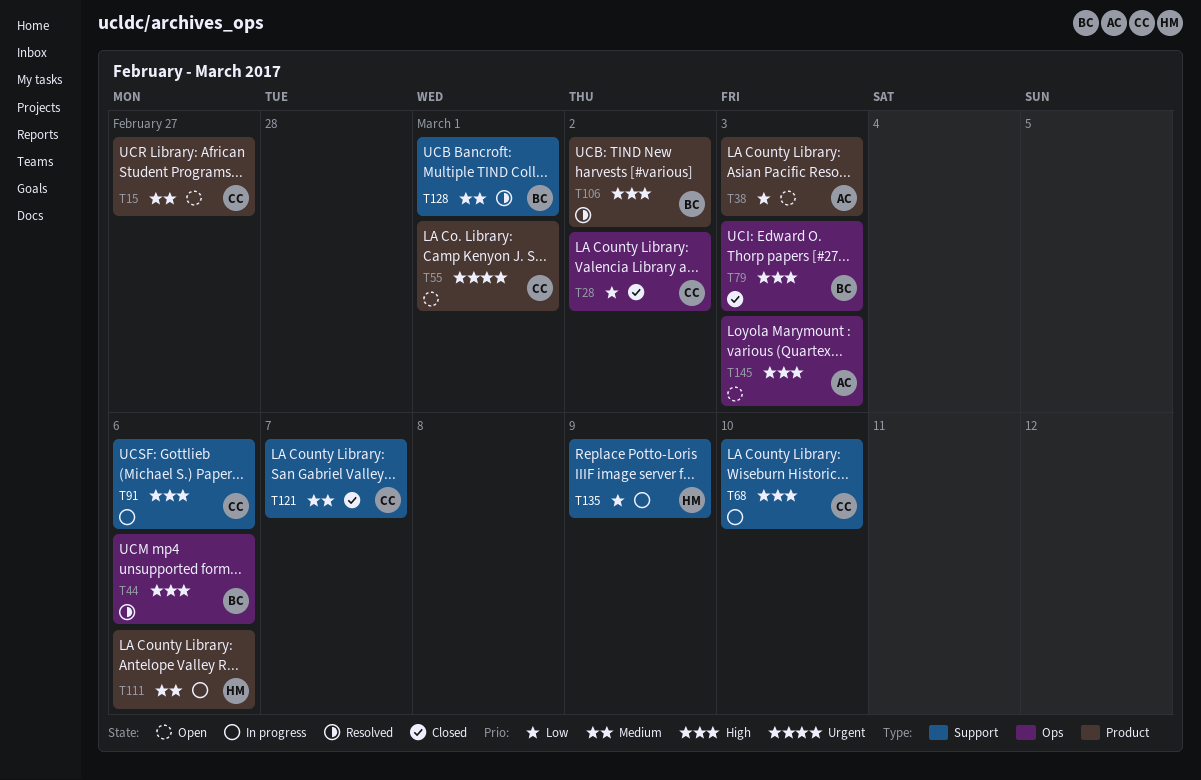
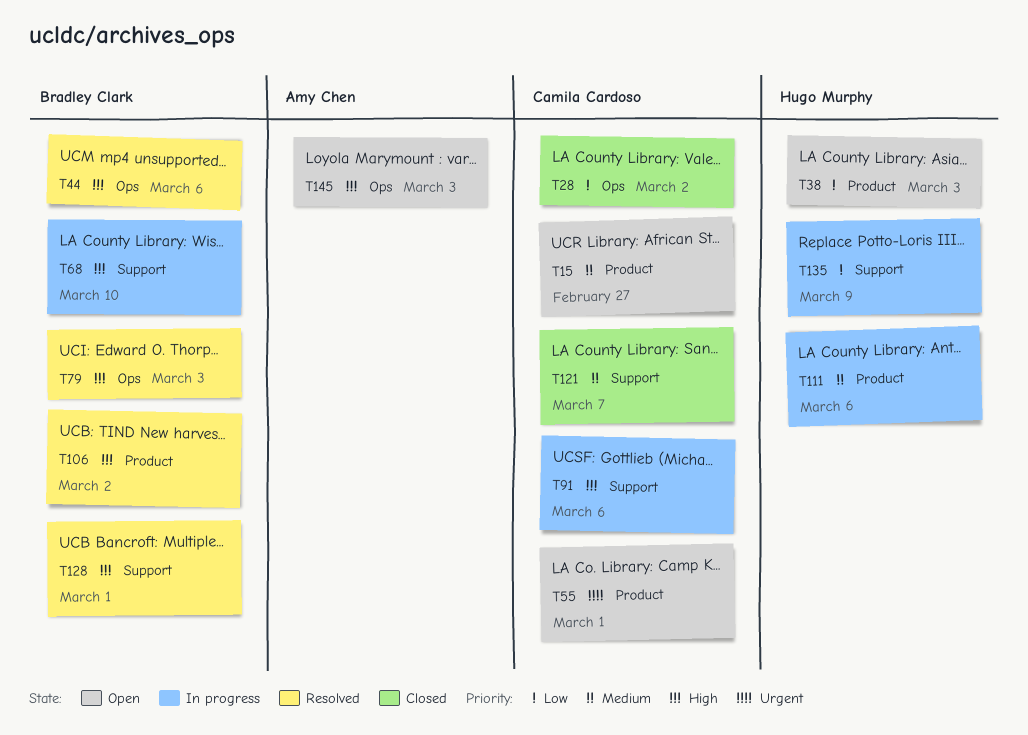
T38, owner: Amy Chen -> Hugo Murphy
T68, owner: Camila Cardoso -> Bradley Clark
T79, status: Closed -> Resolved
T128, priority: Medium -> High

